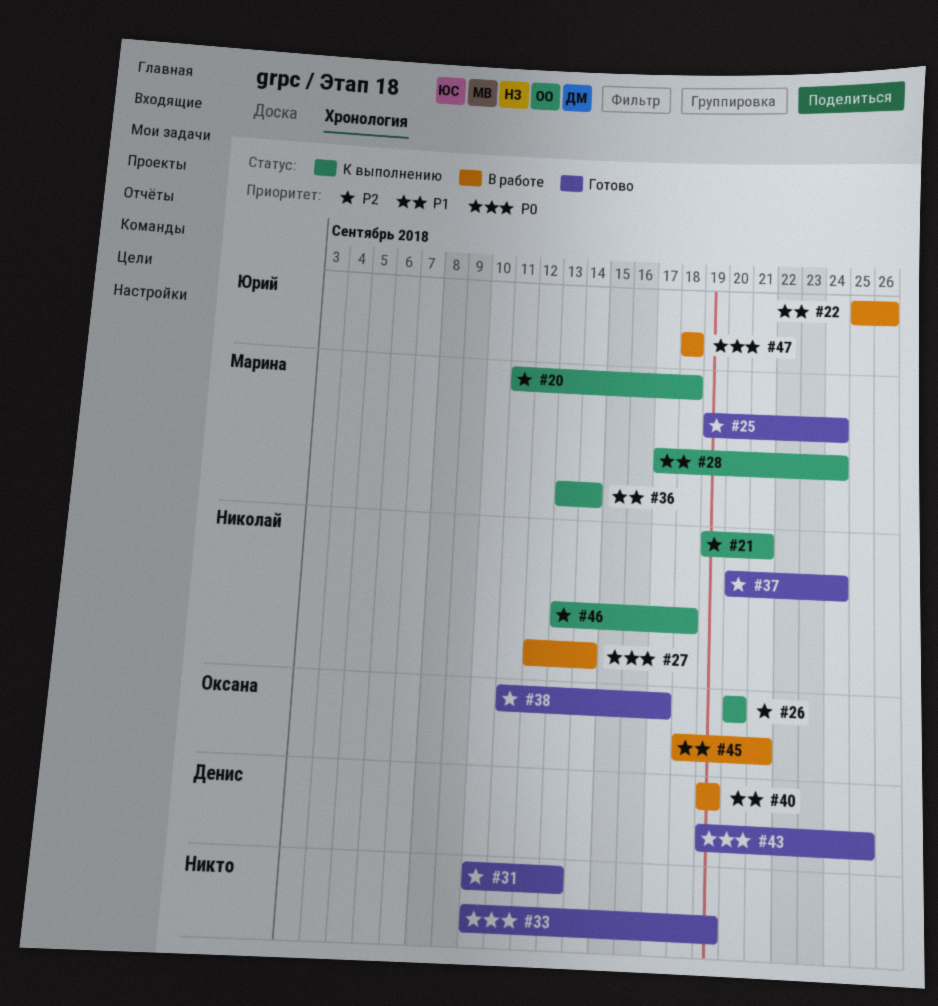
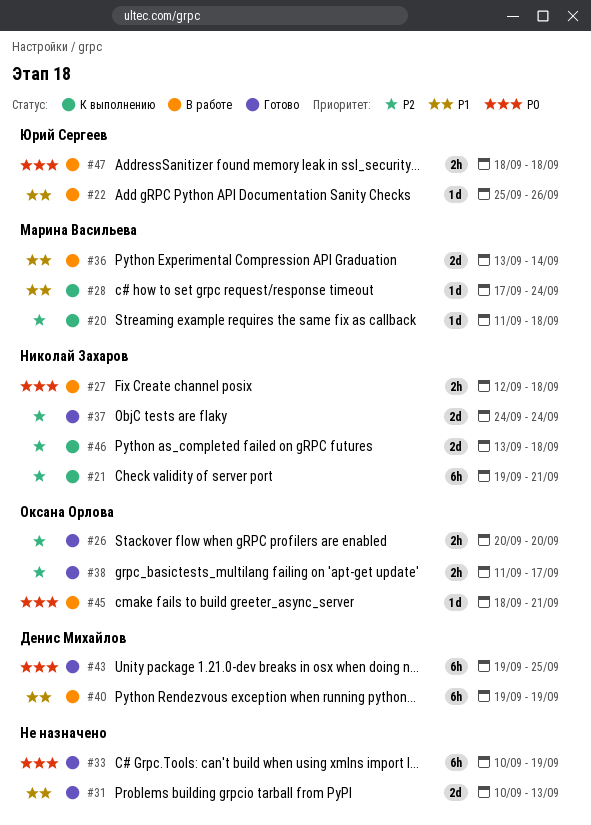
#25: present -> none
#26, status: К выполнению -> Готово
#27, due: Sep 14 -> Sep 18
#31, priority: P2 -> P1
#36, status: К выполнению -> В работе
#37, start: Sep 20 -> Sep 24
#45, priority: P1 -> P0

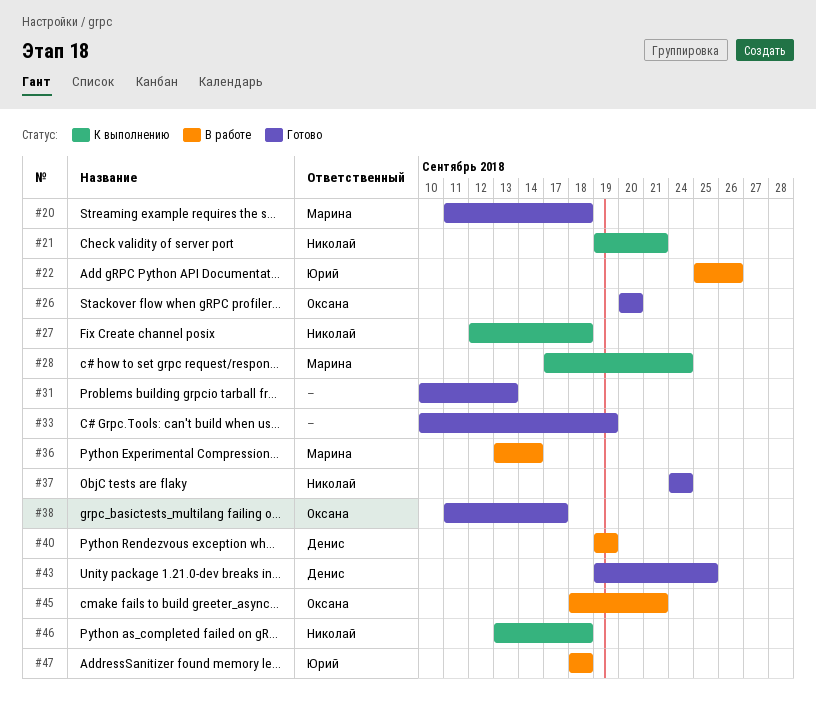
#20, status: К выполнению -> Готово
#27, status: В работе -> К выполнению

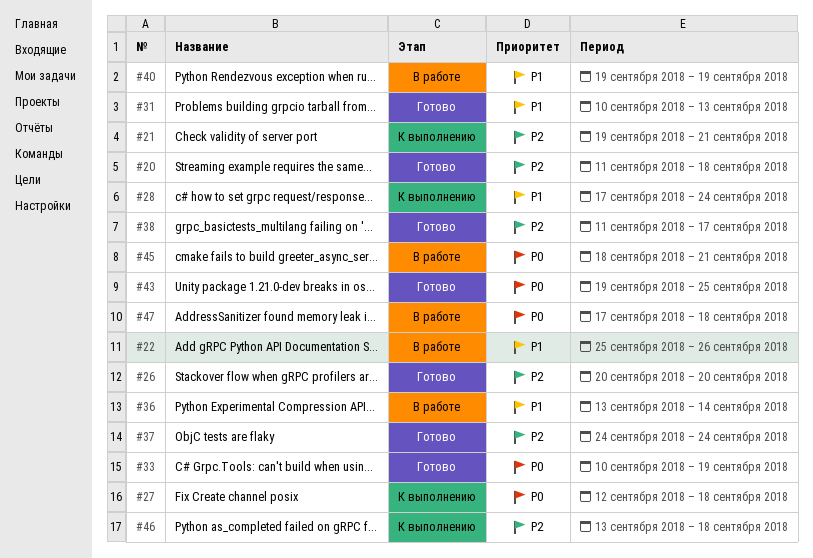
#47, start: Sep 18 -> Sep 17

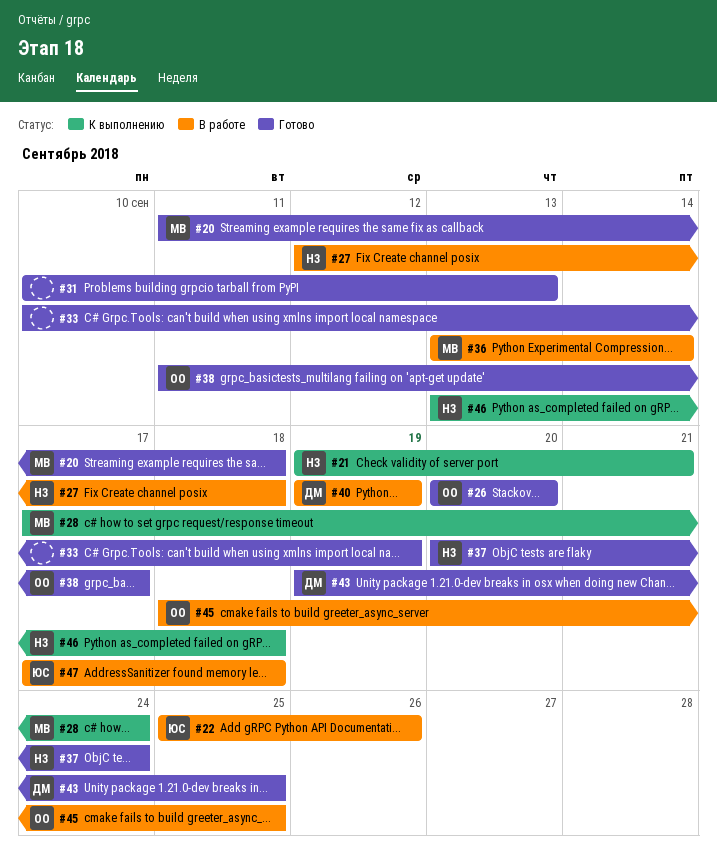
#27, status: К выполнению -> В работе
#37, start: Sep 24 -> Sep 20
#45, due: Sep 21 -> Sep 25

